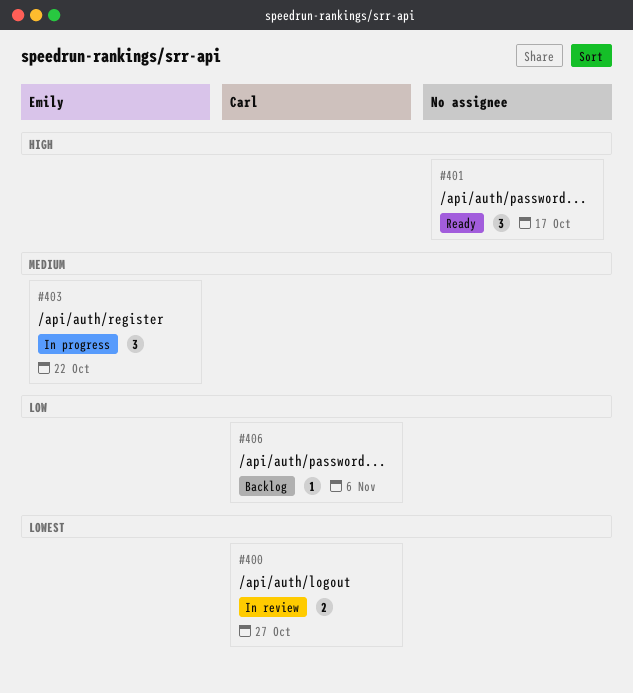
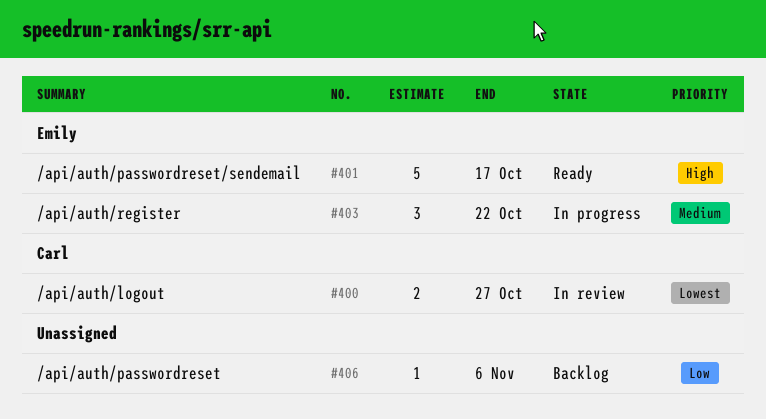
#401, owner: none -> Emily
#401, estimate: 3 -> 5
#406, owner: Carl -> none

